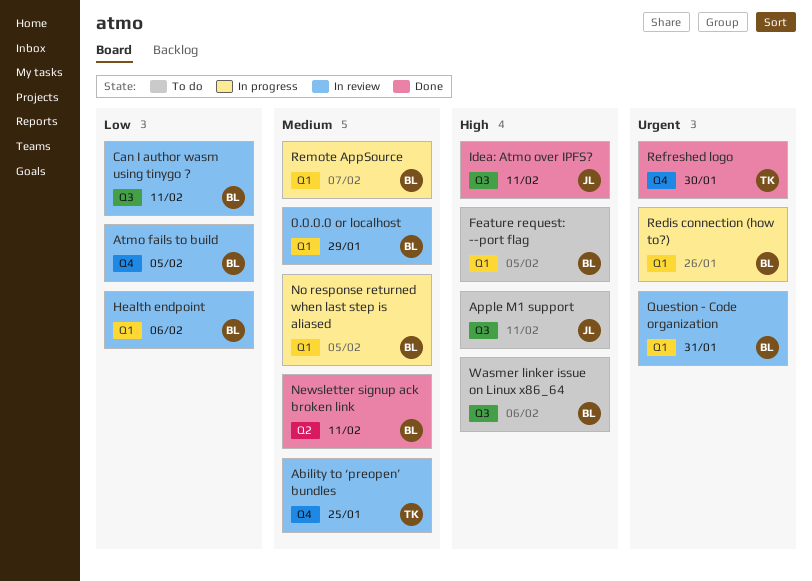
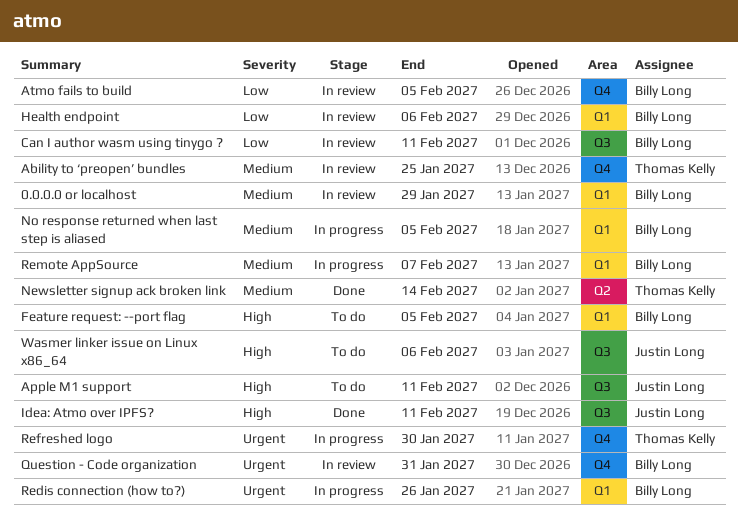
Newsletter signup ack broken link, owner: Billy Long -> Thomas Kelly
Newsletter signup ack broken link, due: Feb 11 -> Feb 14
Question - Code organization, label: Q1 -> Q4
Refreshed logo, status: Done -> In progress
Wasmer linker issue on Linux x86_64, owner: Billy Long -> Justin Long

